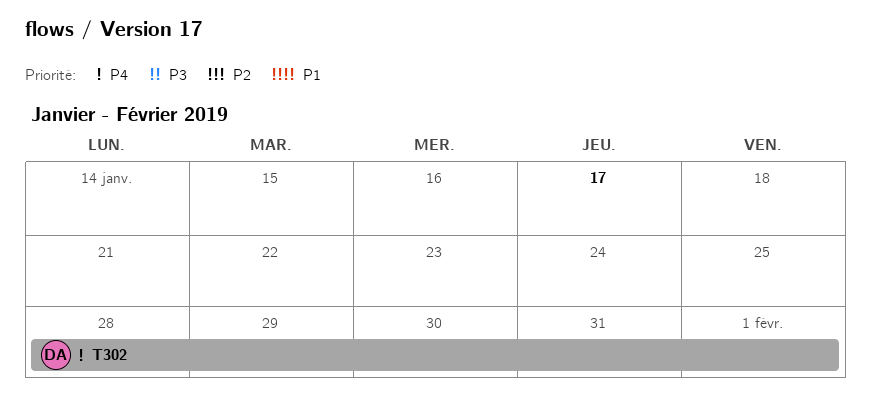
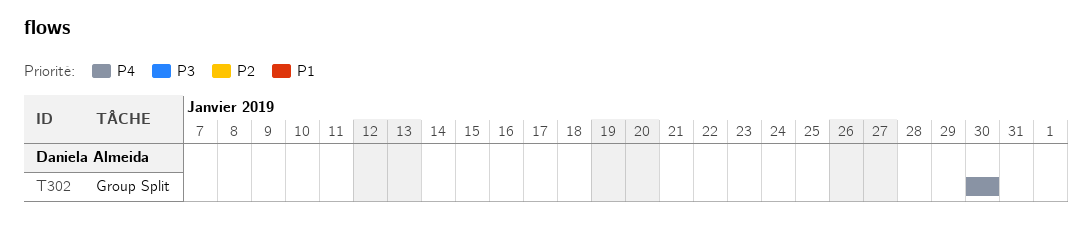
T302, start: Jan 28 -> Jan 30
T302, due: Feb 1 -> Jan 30

